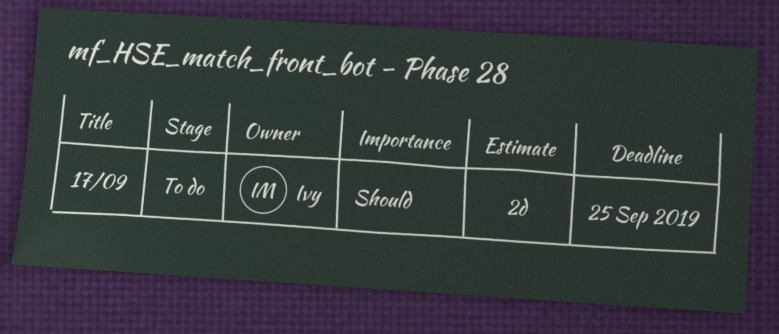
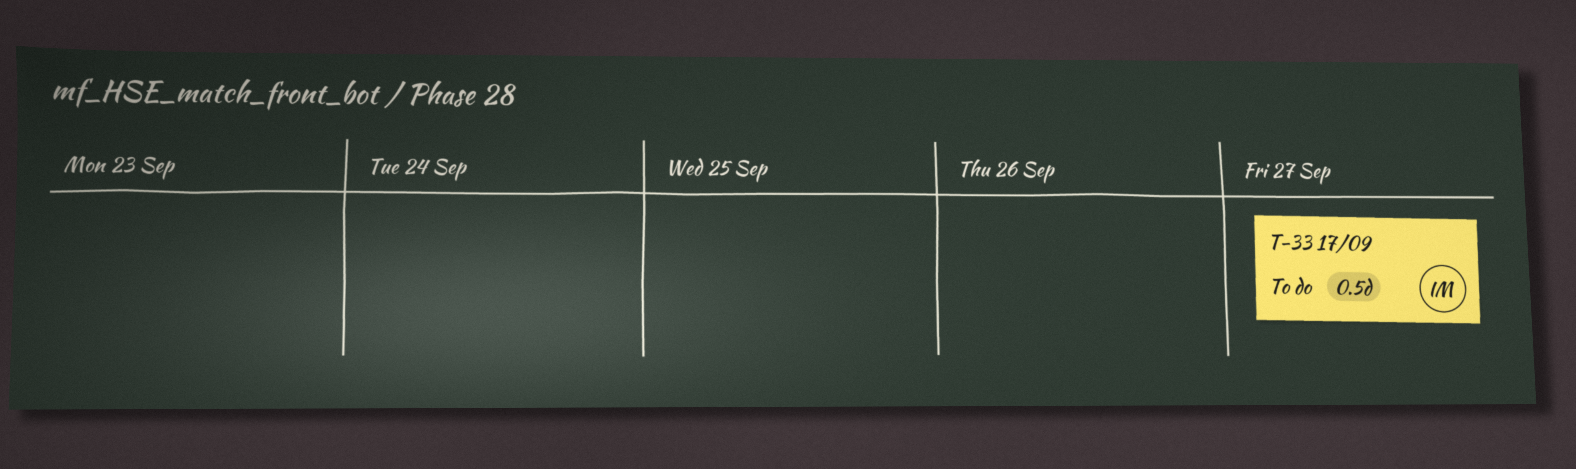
17/09, estimate: 2d -> 0.5d
17/09, due: Sep 25 -> Sep 27

